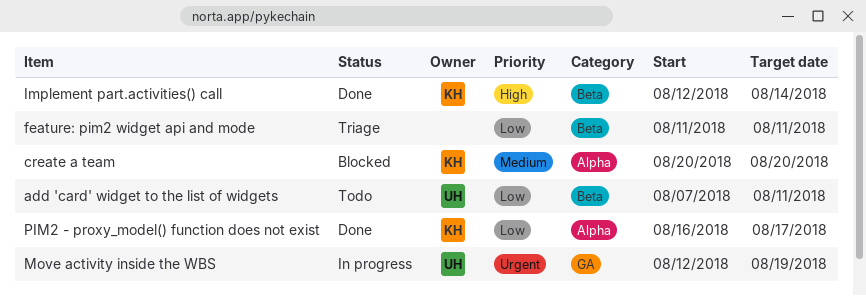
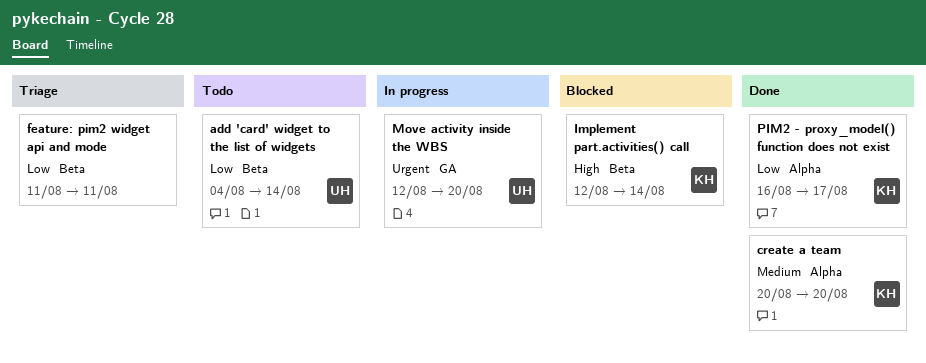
add 'card' widget to the list of widgets, start: Aug 7 -> Aug 4
add 'card' widget to the list of widgets, due: Aug 11 -> Aug 14
create a team, status: Blocked -> Done
Implement part.activities() call, status: Done -> Blocked
Move activity inside the WBS, due: Aug 19 -> Aug 20

